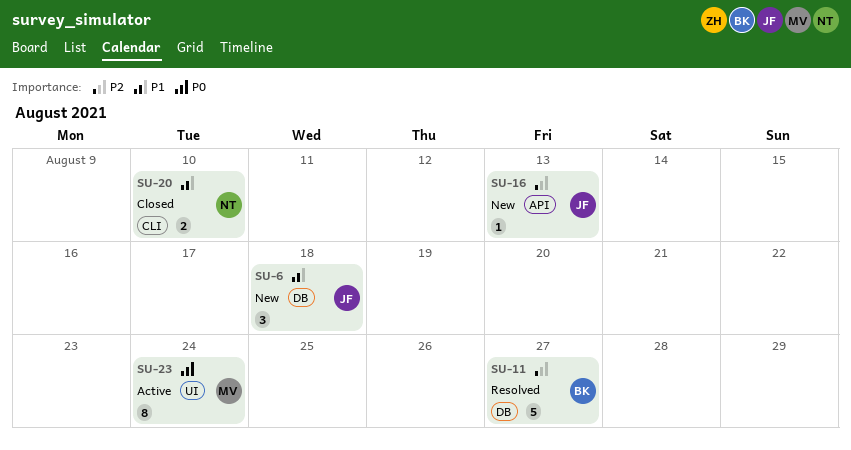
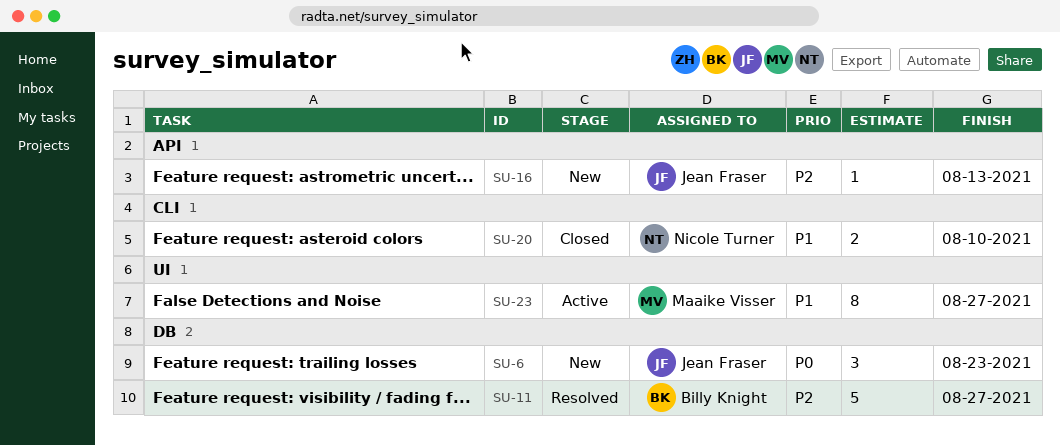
SU-6, priority: P1 -> P0
SU-6, due: Aug 18 -> Aug 23
SU-23, priority: P0 -> P1
SU-23, due: Aug 24 -> Aug 27

